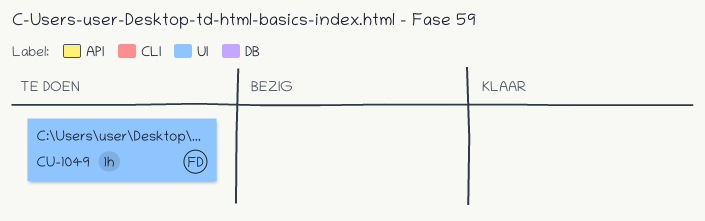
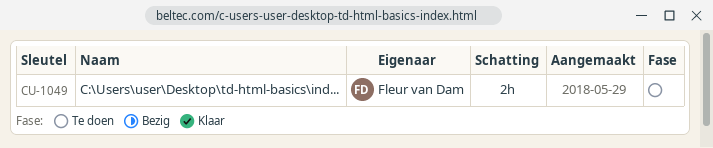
CU-1049, estimate: 1h -> 2h

